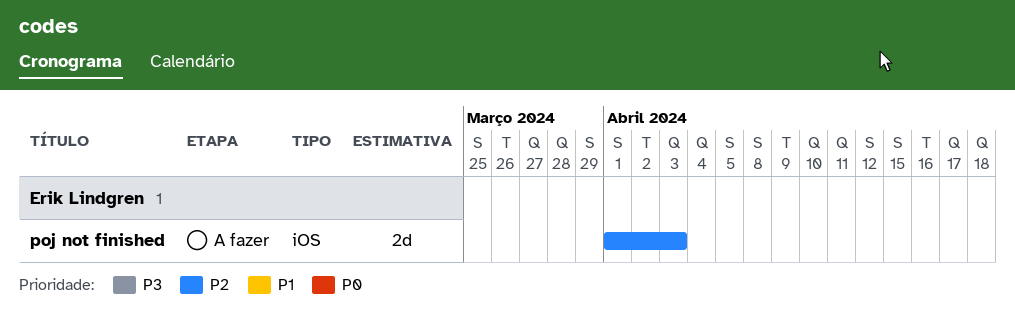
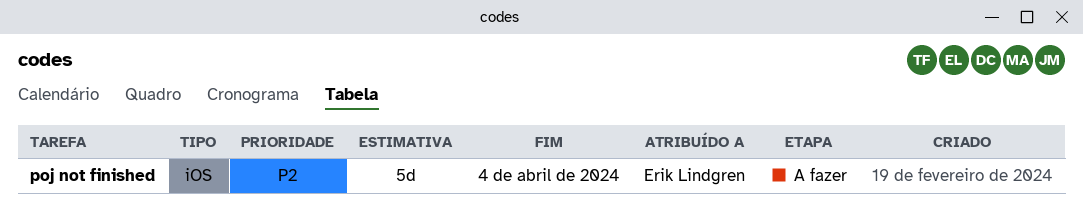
poj not finished, estimate: 2d -> 5d
poj not finished, due: Apr 3 -> Apr 4

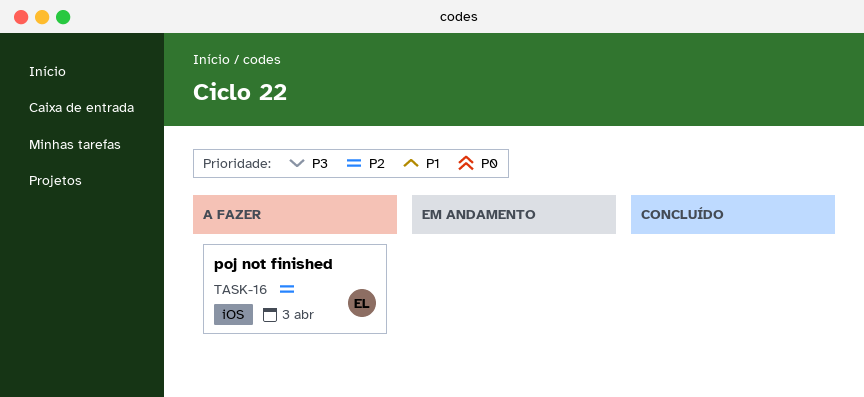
poj not finished, due: Apr 4 -> Apr 3

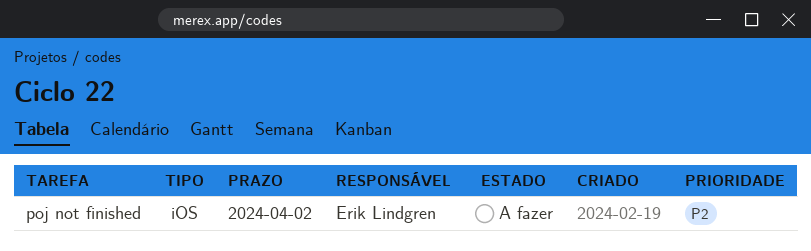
poj not finished, due: Apr 3 -> Apr 2

